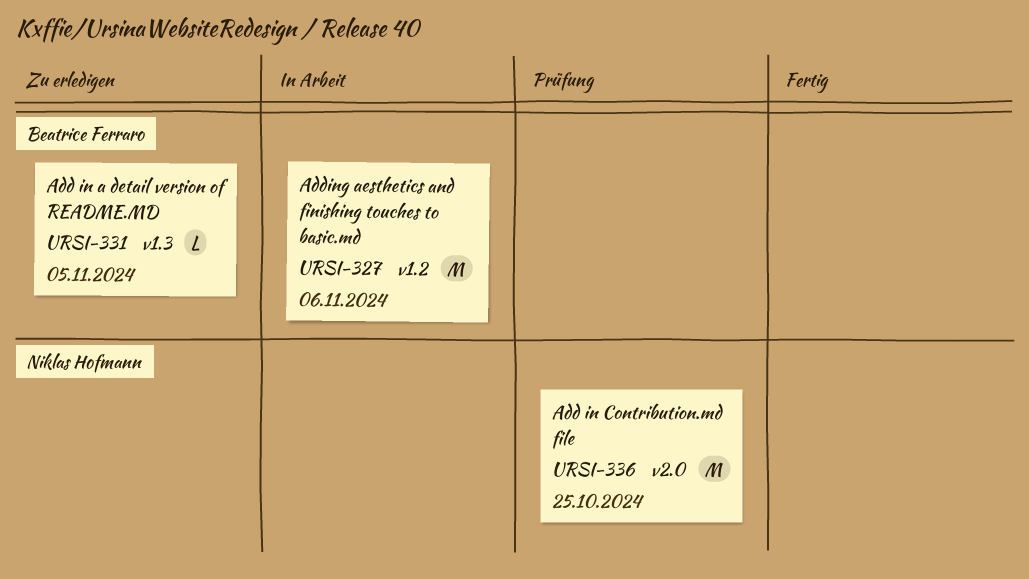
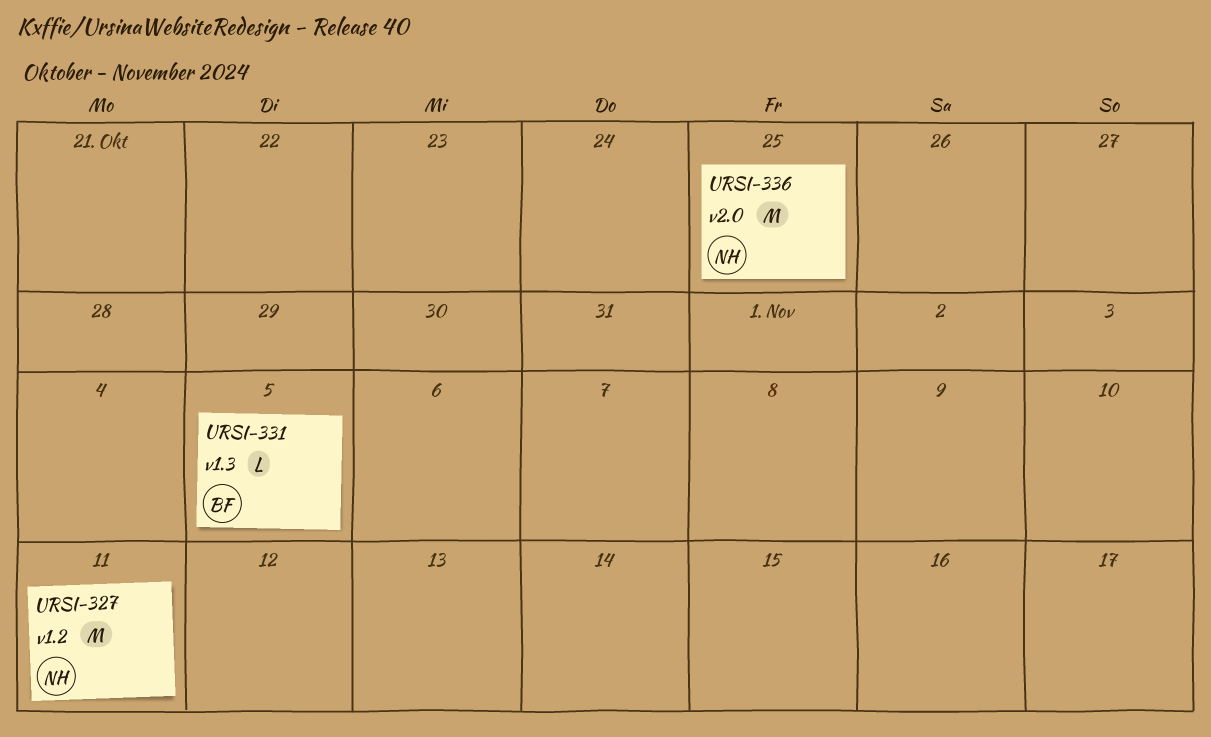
URSI-327, owner: Beatrice Ferraro -> Niklas Hofmann
URSI-327, due: Nov 6 -> Nov 11

